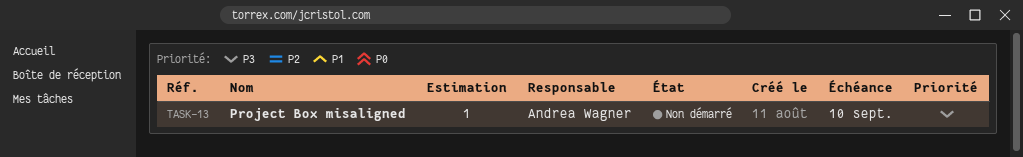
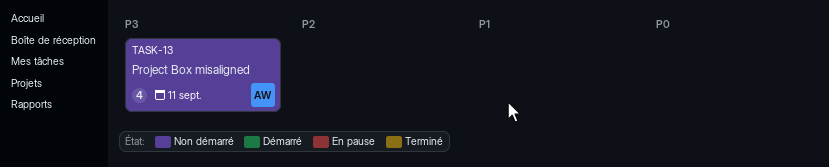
TASK-13, estimate: 1 -> 4
TASK-13, due: Sep 10 -> Sep 11

